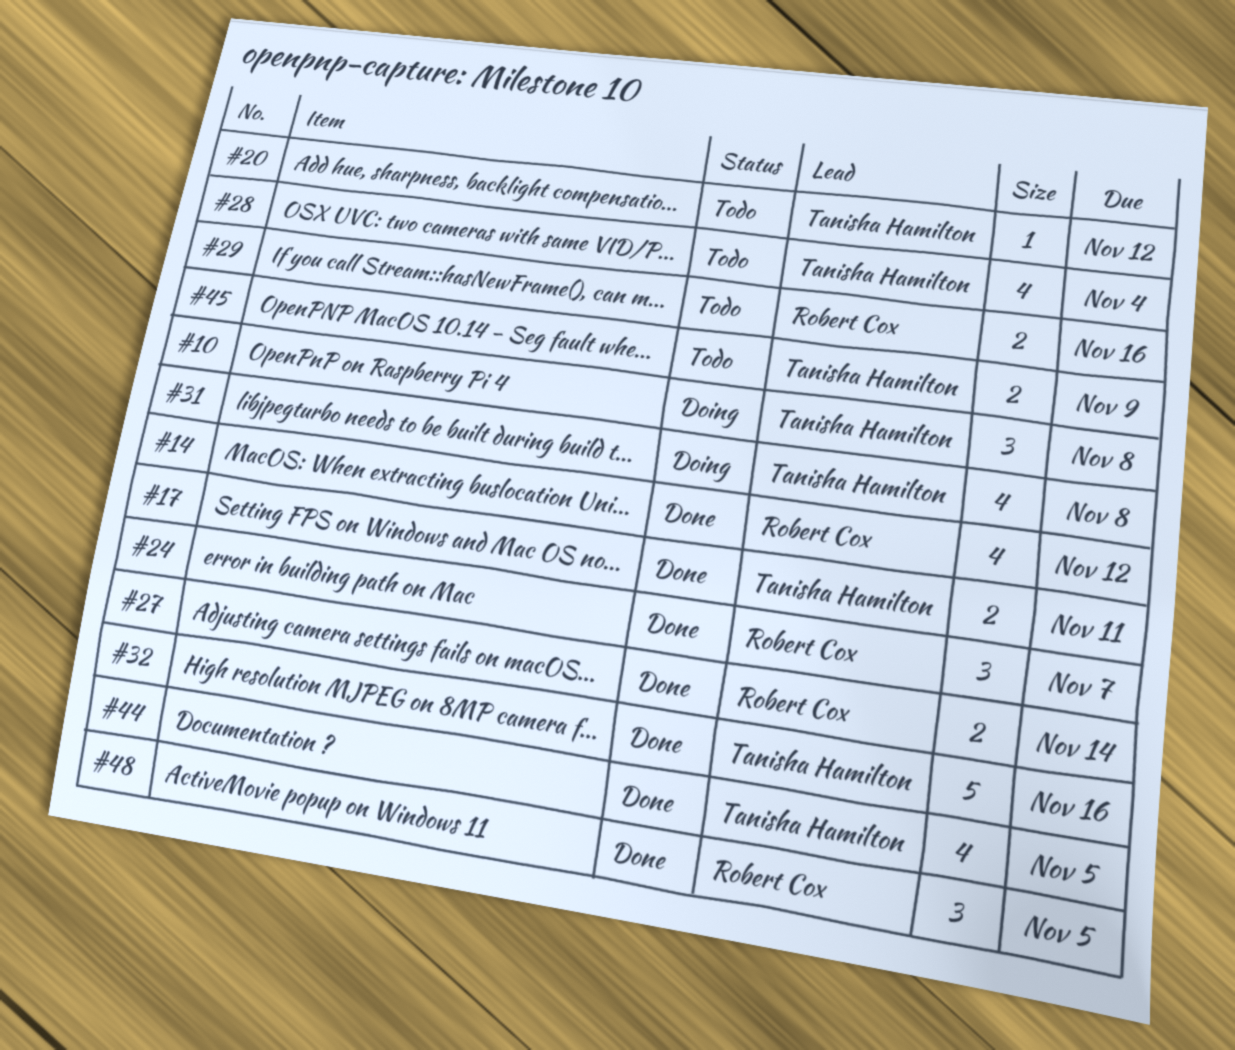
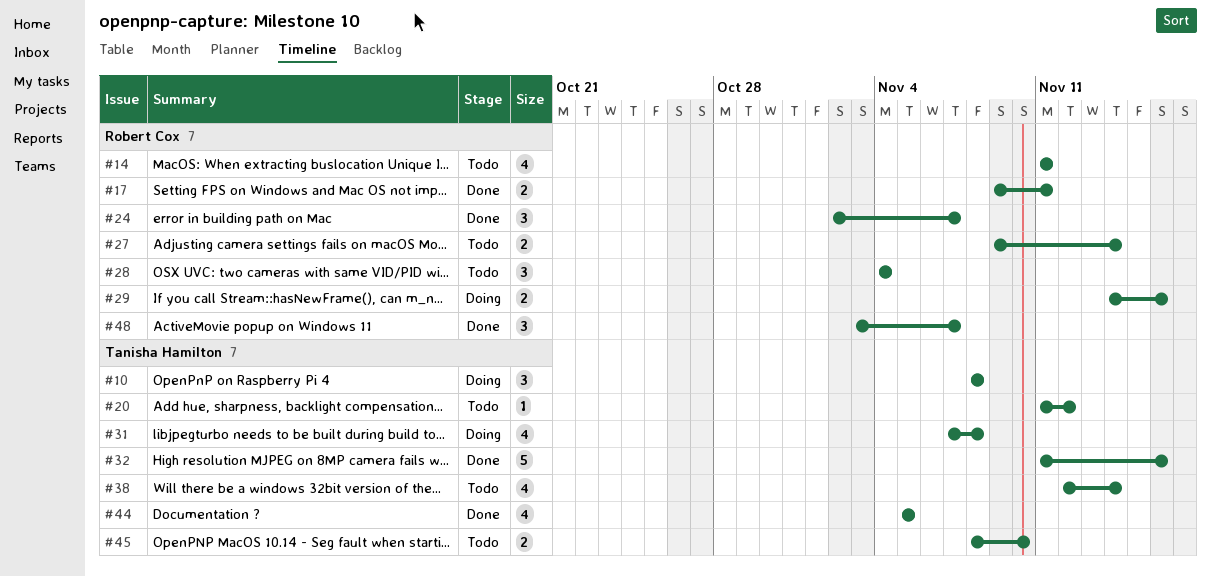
#14, status: Done -> Todo
#14, due: Nov 12 -> Nov 11
#17, owner: Tanisha Hamilton -> Robert Cox
#27, status: Done -> Todo
#28, owner: Tanisha Hamilton -> Robert Cox
#28, estimate: 4 -> 3
#29, status: Todo -> Doing
#38: none -> present
#45, due: Nov 9 -> Nov 10
#48, due: Nov 5 -> Nov 7

